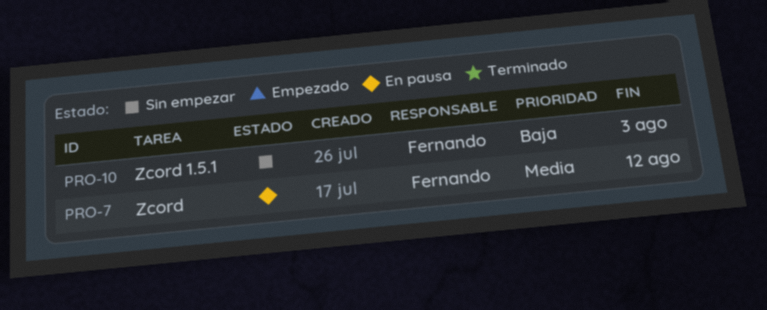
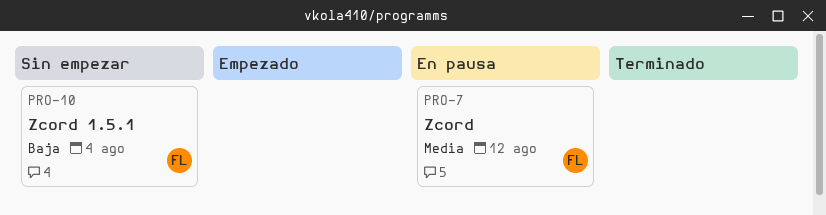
PRO-10, due: Aug 3 -> Aug 4

